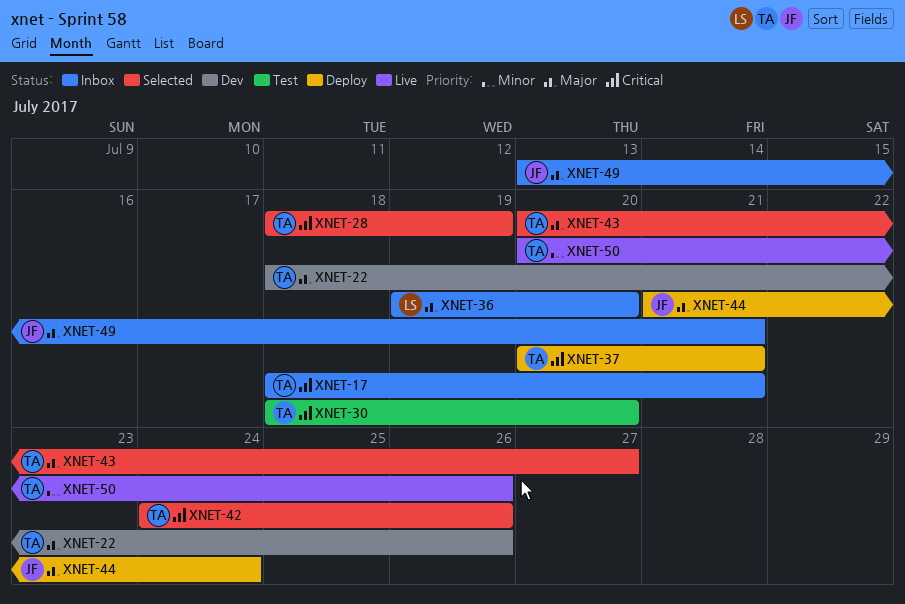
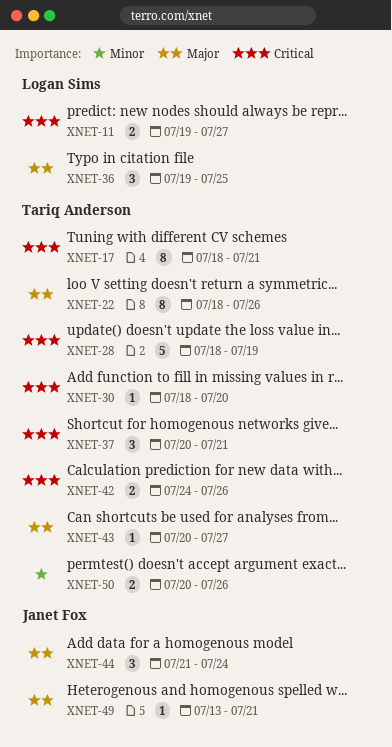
XNET-11: none -> present
XNET-36, due: Jul 20 -> Jul 25

